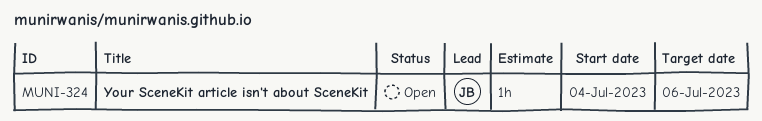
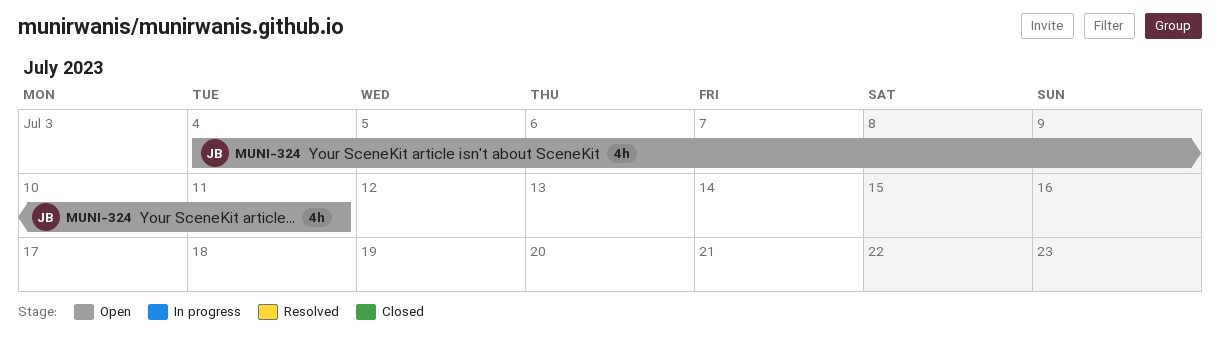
MUNI-324, estimate: 1h -> 4h
MUNI-324, due: Jul 6 -> Jul 11

